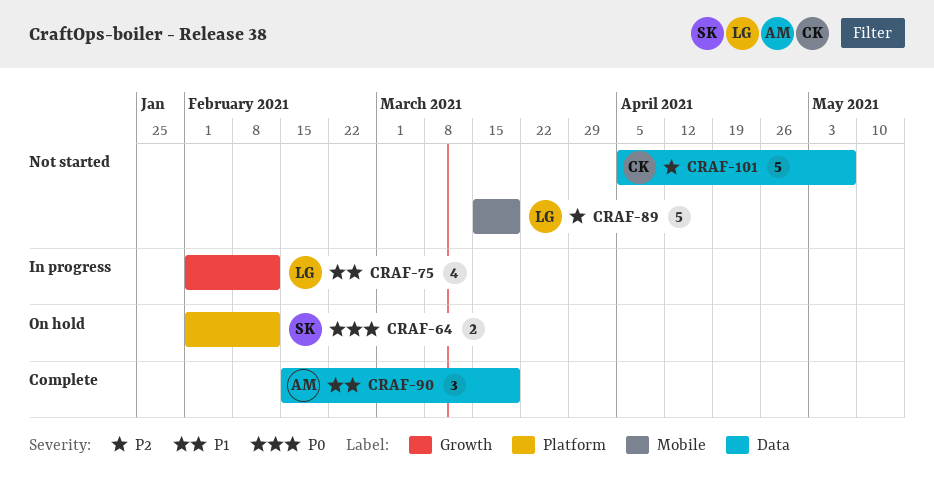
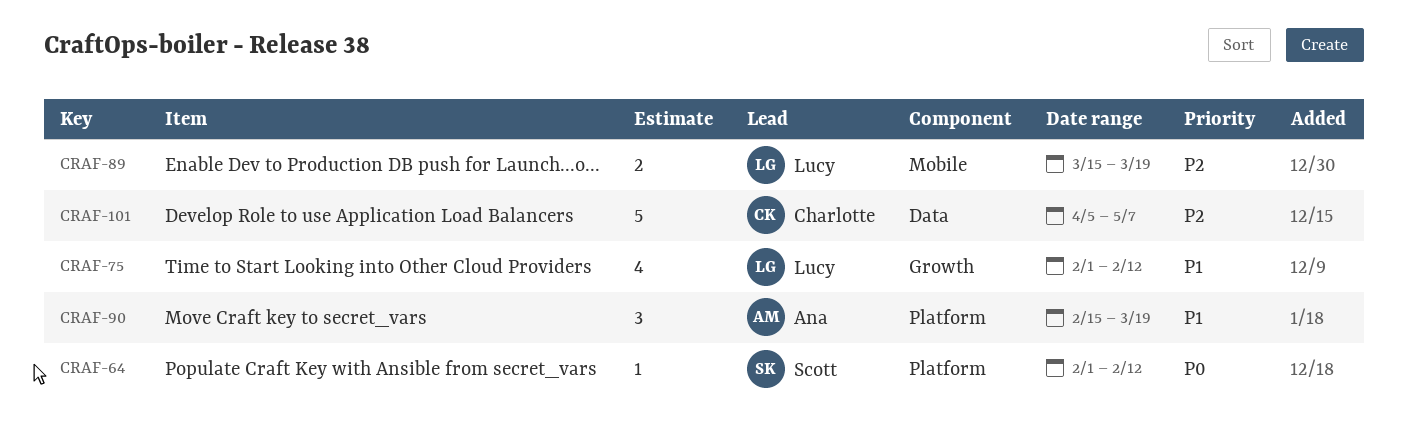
CRAF-64, estimate: 2 -> 1
CRAF-89, estimate: 5 -> 2
CRAF-90, label: Data -> Platform

